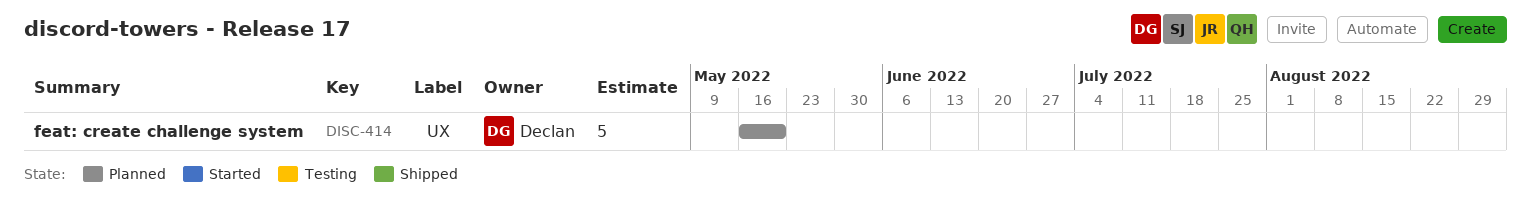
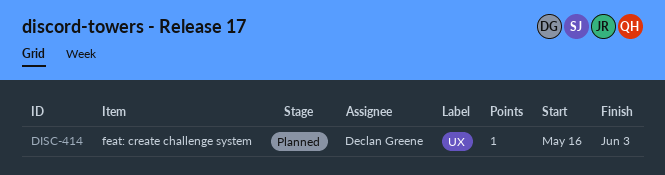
DISC-414, estimate: 5 -> 1
DISC-414, due: May 20 -> Jun 3

